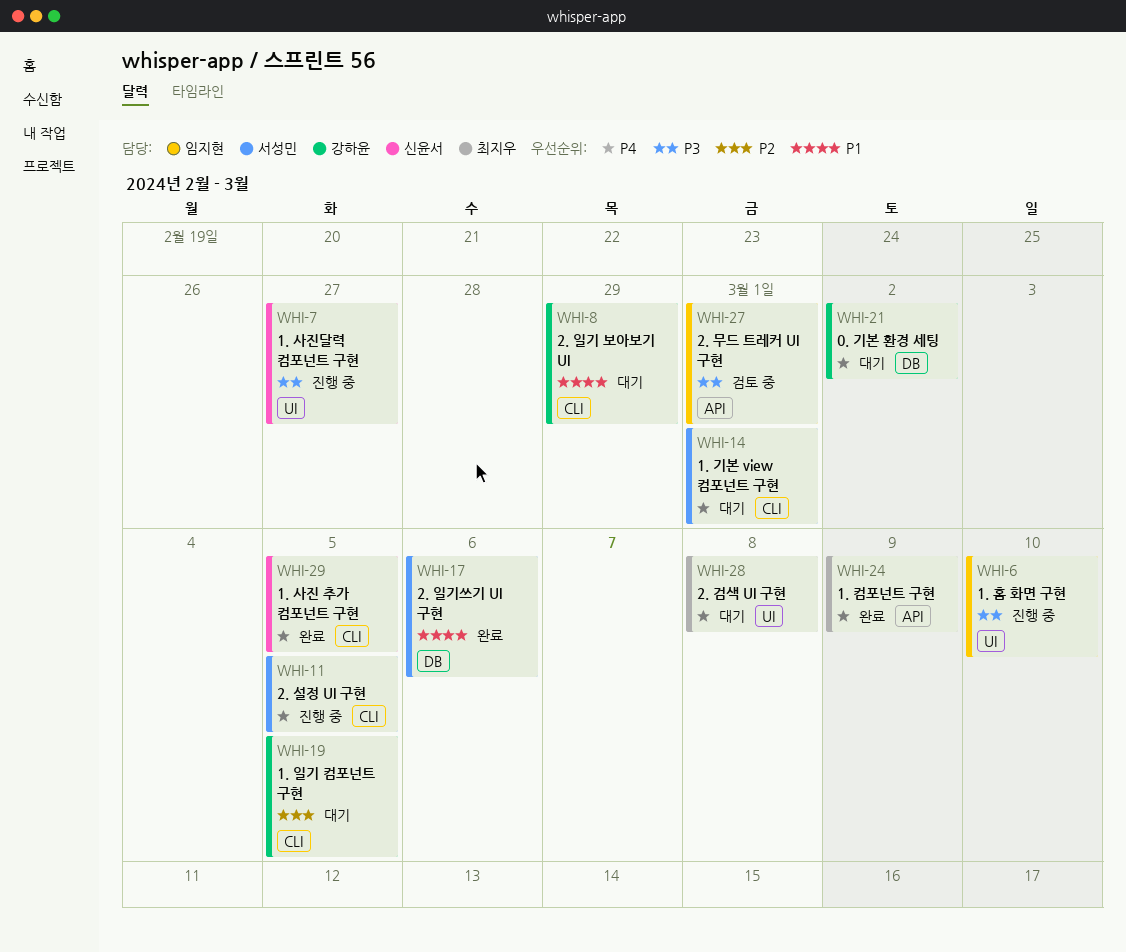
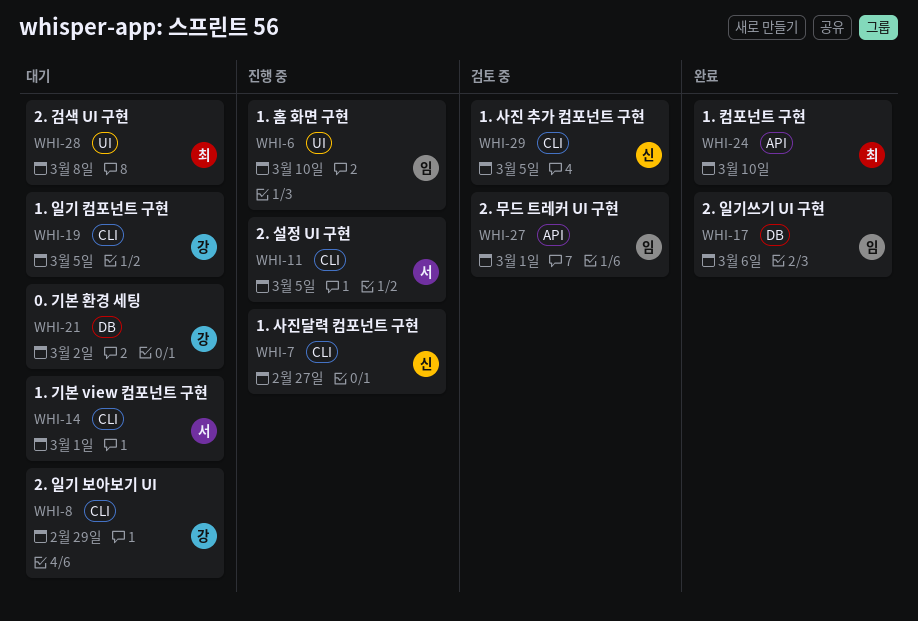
WHI-7, label: UI -> CLI
WHI-17, owner: 서성민 -> 임지현
WHI-24, due: Mar 9 -> Mar 10
WHI-29, status: 완료 -> 검토 중

